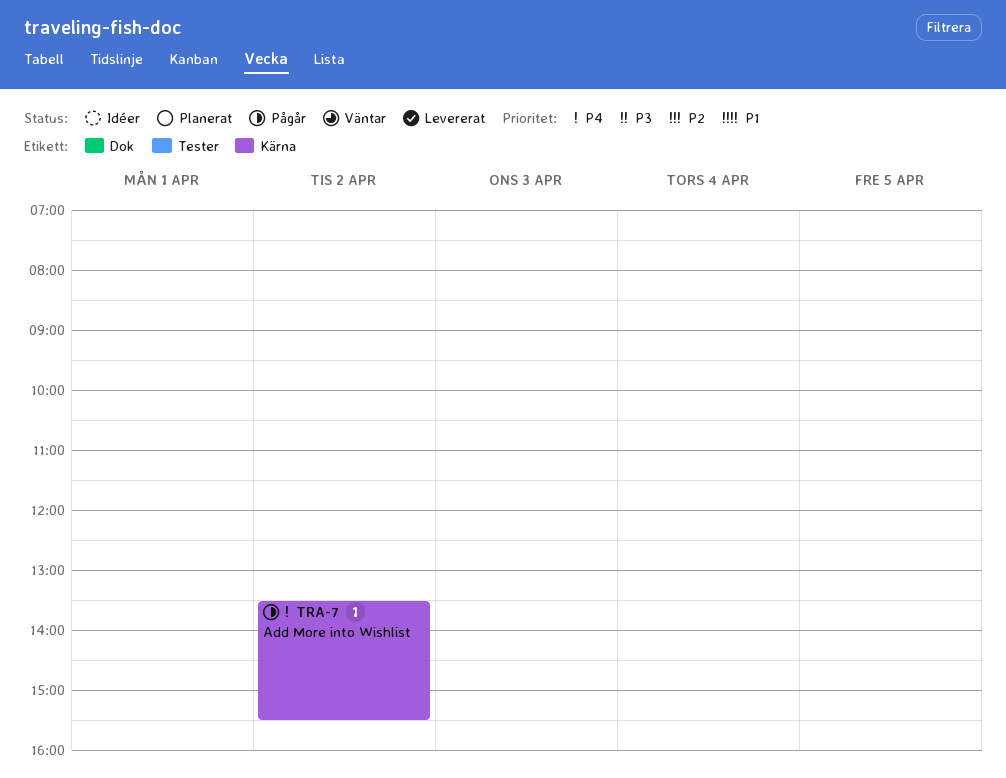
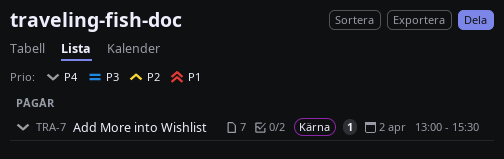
TRA-7, begins: 13:30 -> 13:00

